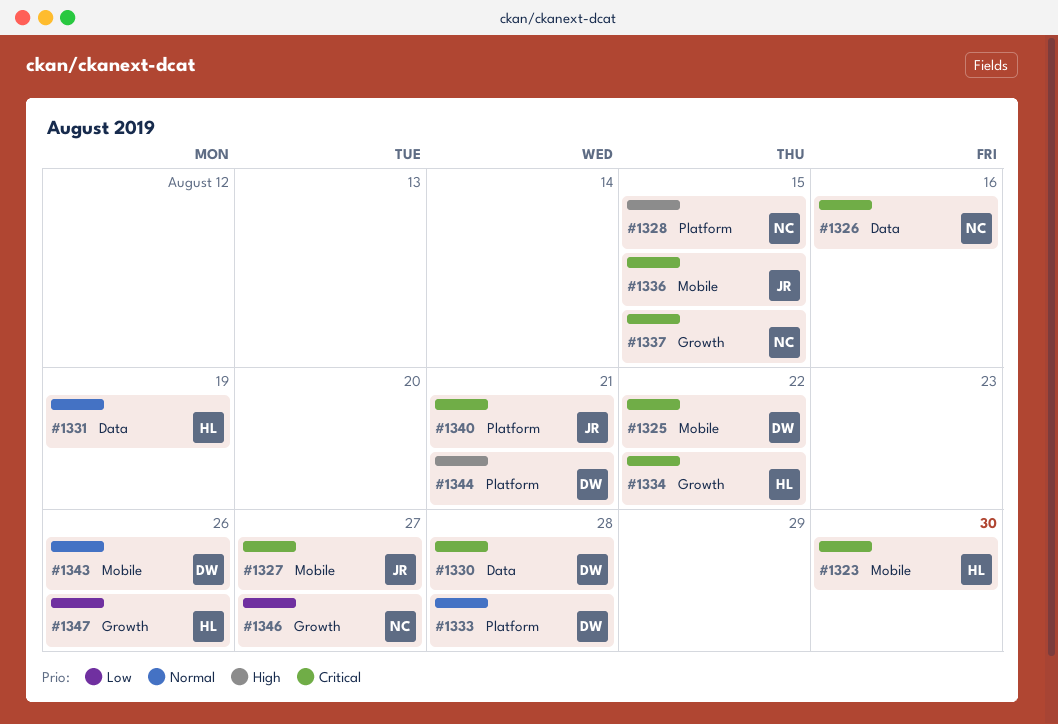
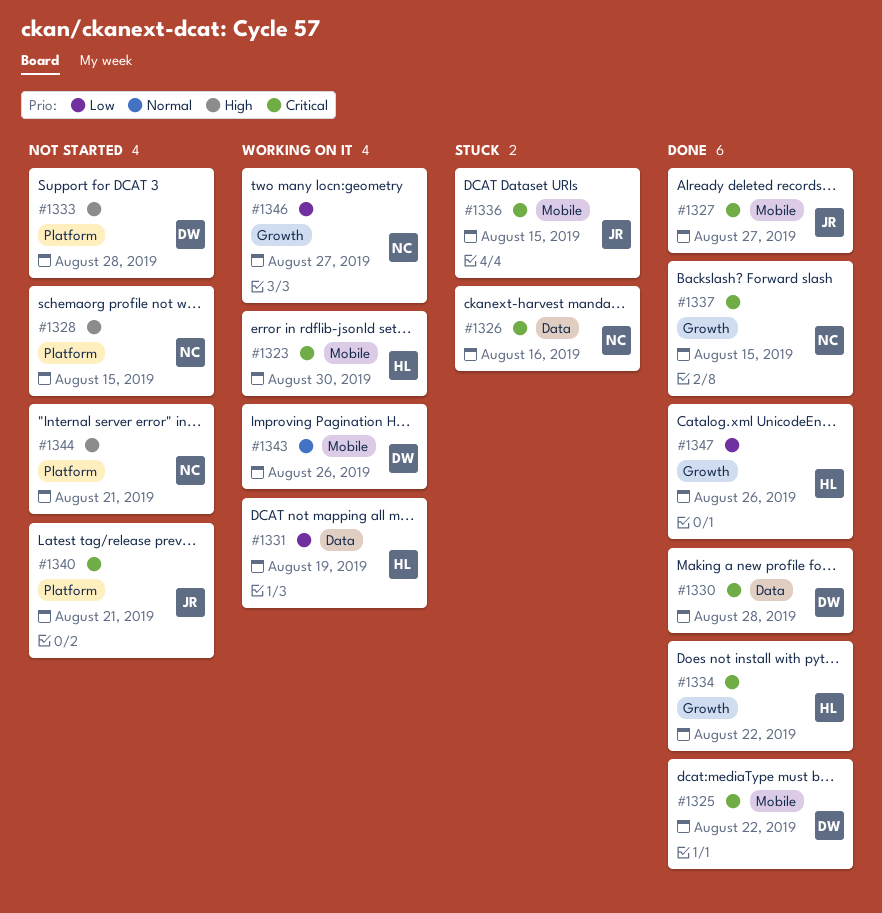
#1331, priority: Normal -> Low
#1333, priority: Normal -> High
#1344, owner: DW -> NC

